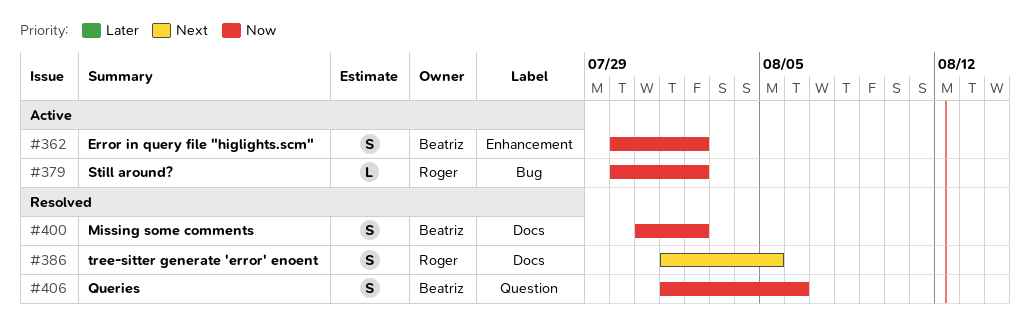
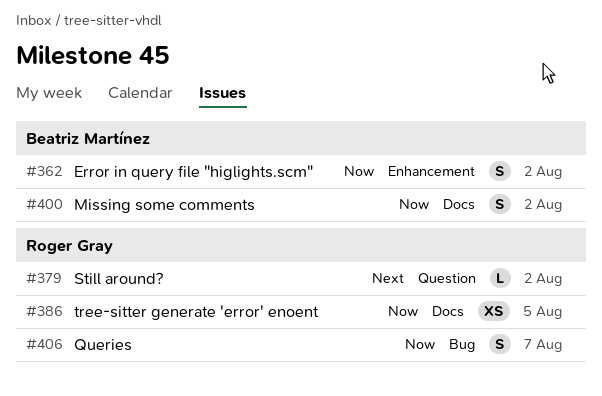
#379, priority: Now -> Next
#379, label: Bug -> Question
#386, priority: Next -> Now
#386, estimate: S -> XS
#406, owner: Beatriz Martínez -> Roger Gray
#406, label: Question -> Bug
#406, due: Aug 6 -> Aug 7

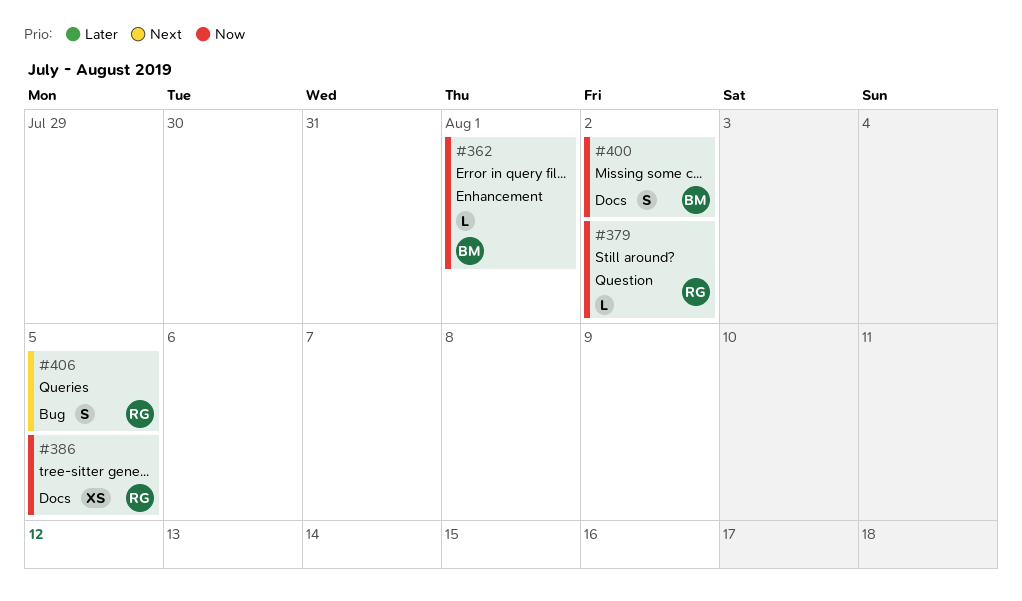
#362, estimate: S -> L
#362, due: Aug 2 -> Aug 1
#379, priority: Next -> Now
#406, priority: Now -> Next
#406, due: Aug 7 -> Aug 5

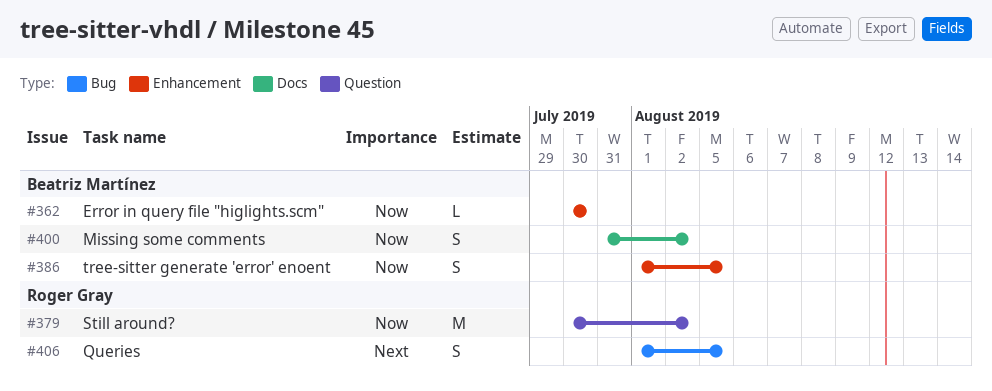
#362, due: Aug 1 -> Jul 30
#379, estimate: L -> M
#386, owner: Roger Gray -> Beatriz Martínez
#386, label: Docs -> Enhancement
#386, estimate: XS -> S

